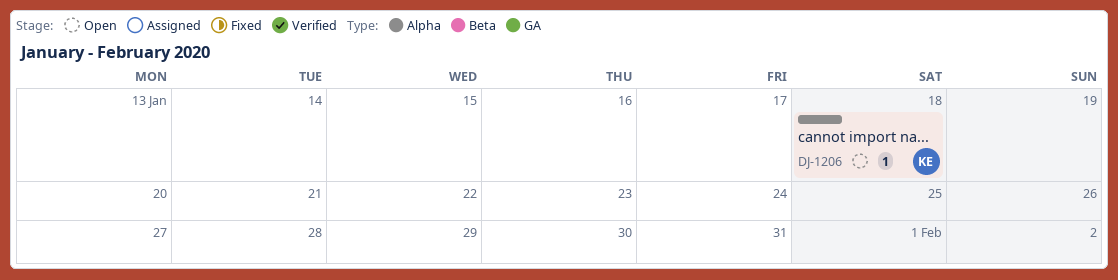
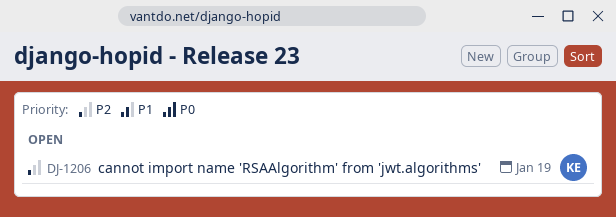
DJ-1206, due: Jan 18 -> Jan 19

